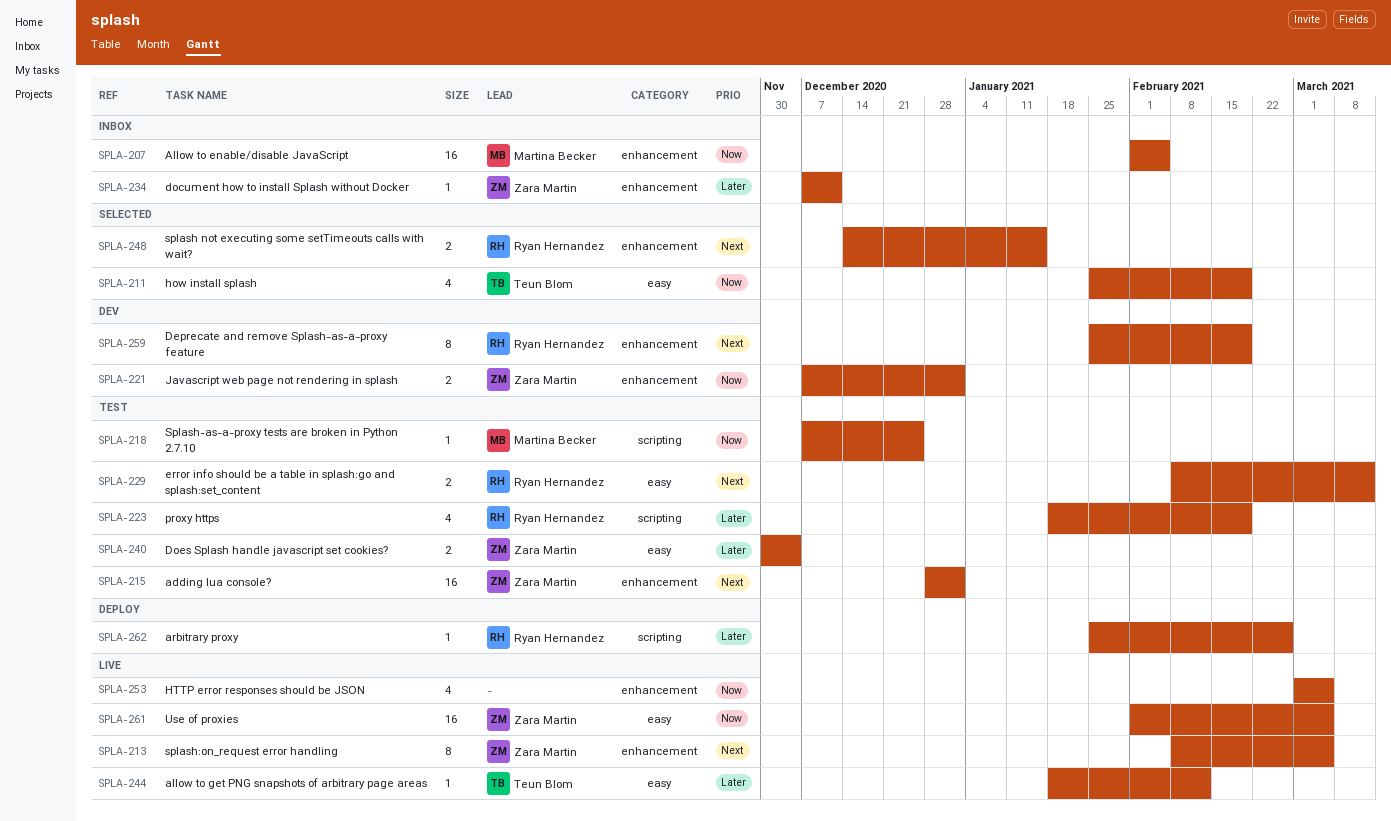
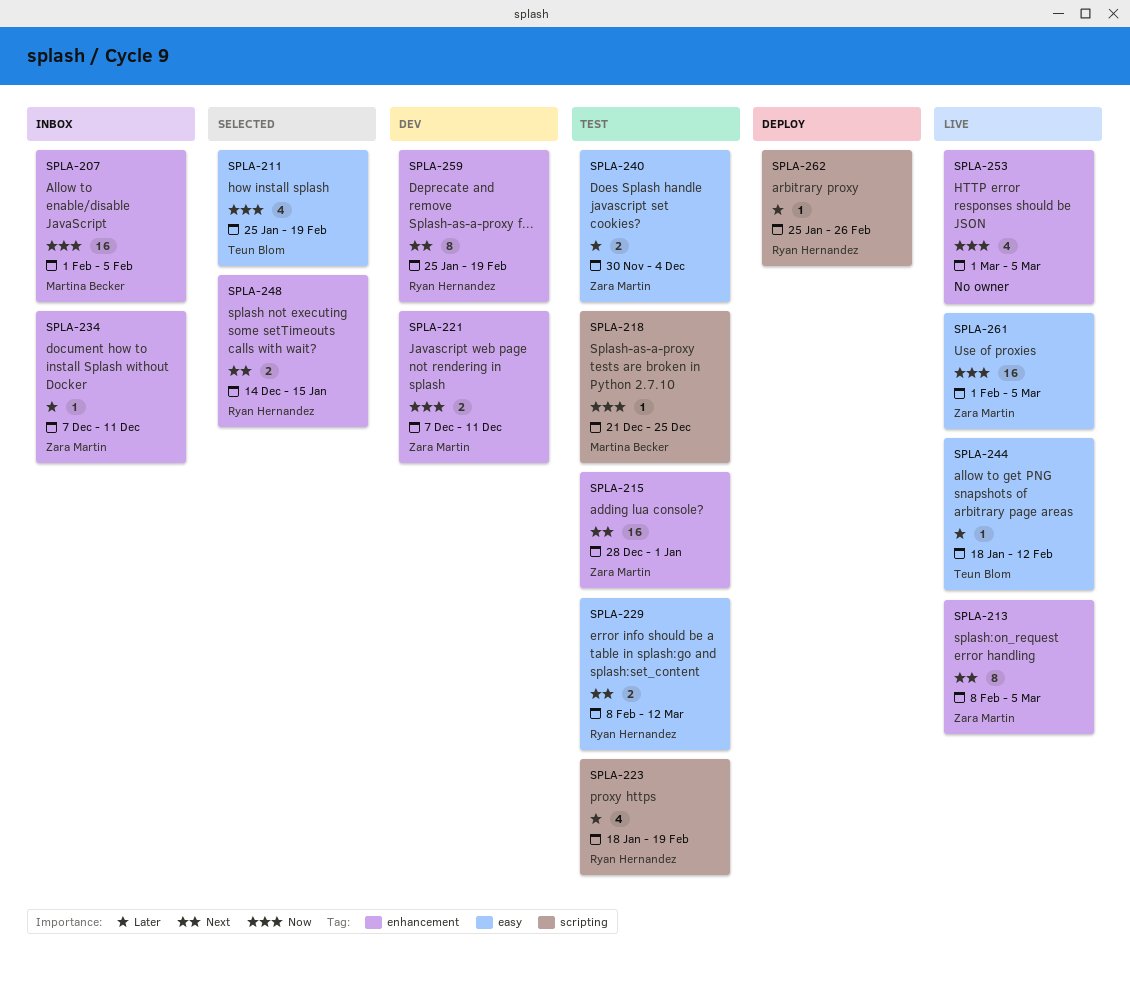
SPLA-218, start: Dec 7 -> Dec 21
SPLA-221, due: Jan 1 -> Dec 11

